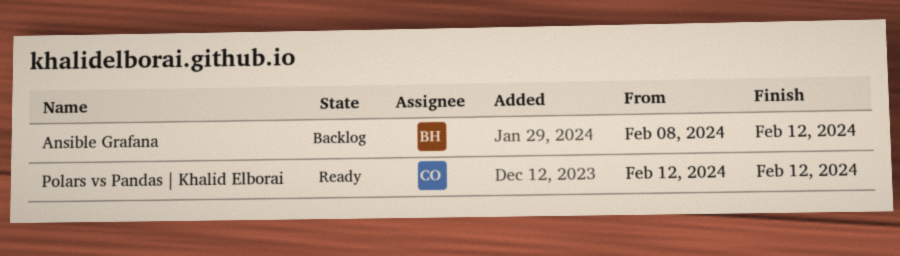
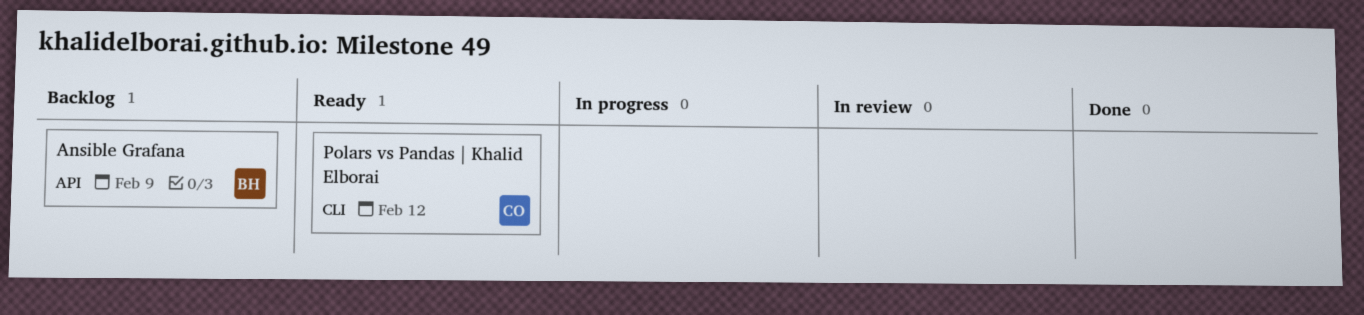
Ansible Grafana, due: Feb 12 -> Feb 9

